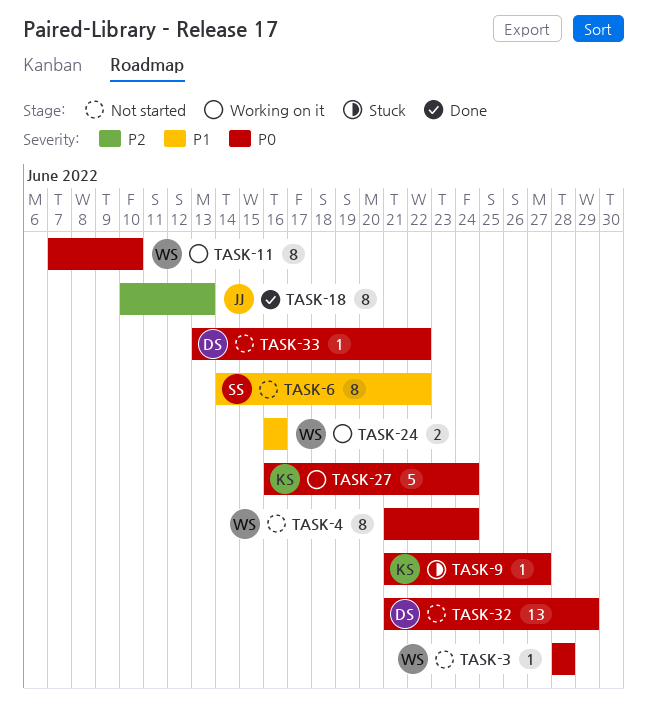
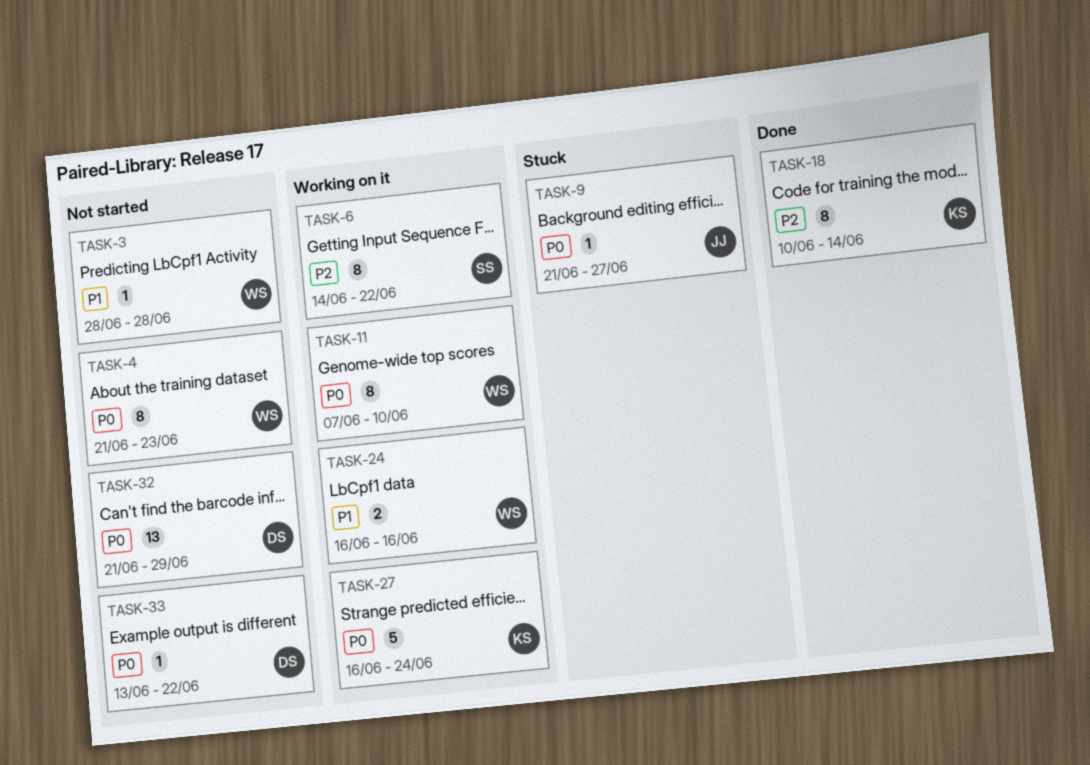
TASK-3, priority: P0 -> P1
TASK-4, due: Jun 24 -> Jun 23
TASK-6, status: Not started -> Working on it
TASK-6, priority: P1 -> P2
TASK-9, owner: KS -> JJ
TASK-18, owner: JJ -> KS
TASK-18, due: Jun 13 -> Jun 14

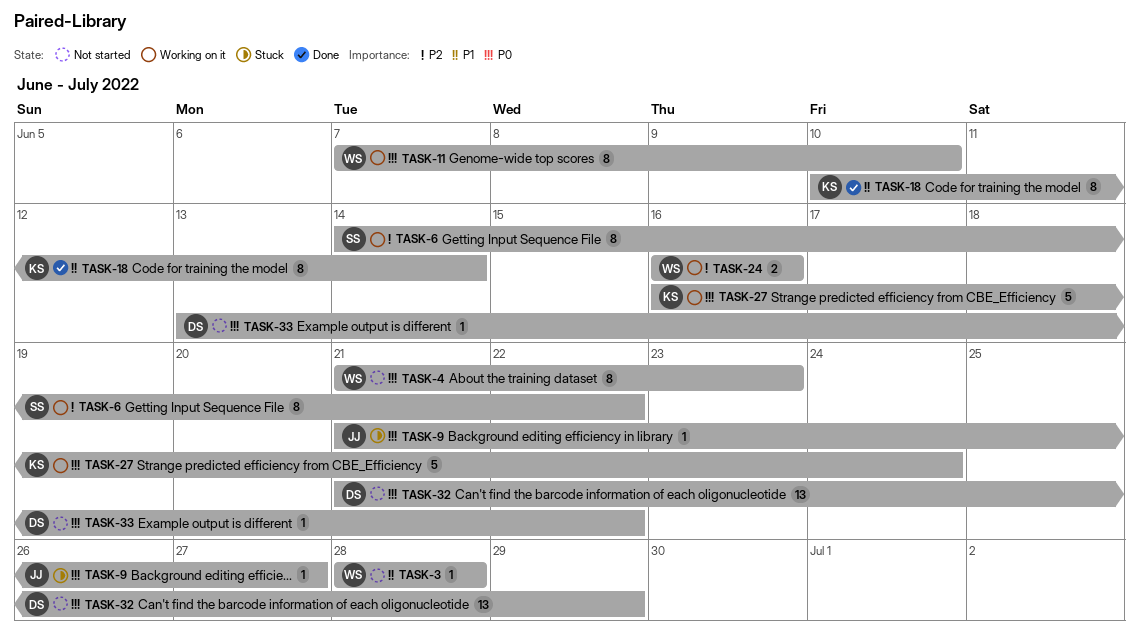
TASK-18, priority: P2 -> P1
TASK-24, priority: P1 -> P2

